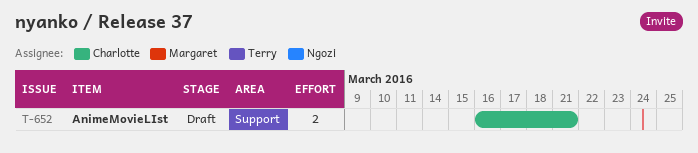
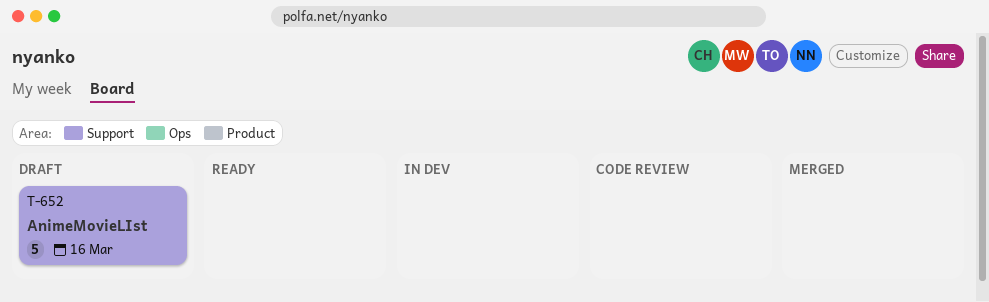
T-652, estimate: 2 -> 5
T-652, due: Mar 21 -> Mar 16

